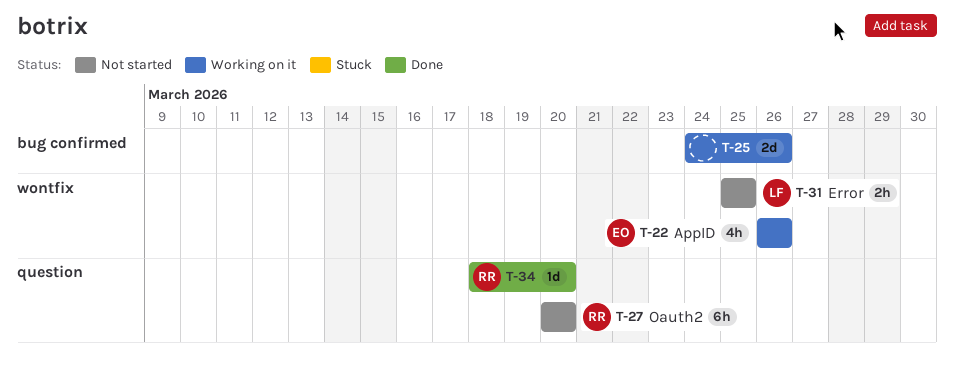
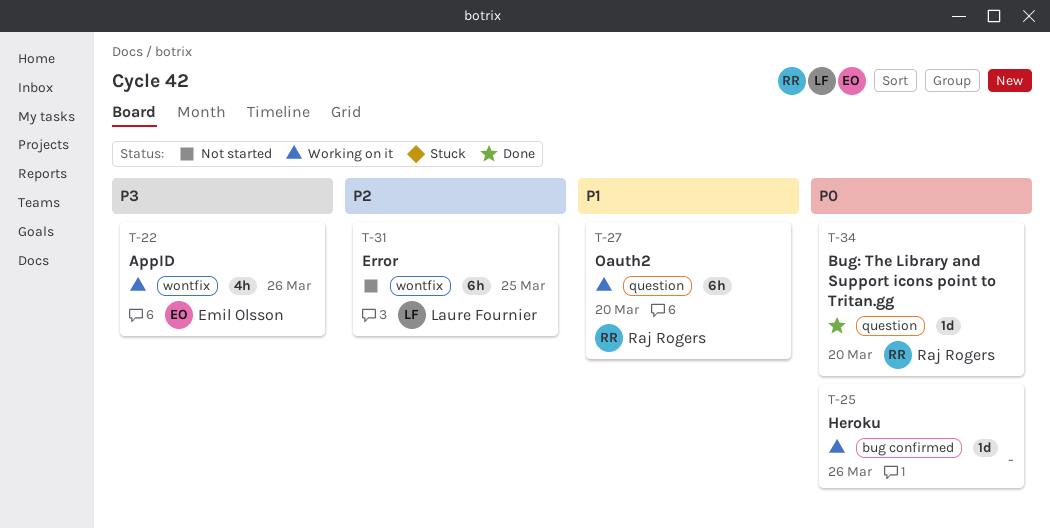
T-25, estimate: 2d -> 1d
T-27, status: Not started -> Working on it
T-31, estimate: 2h -> 6h

